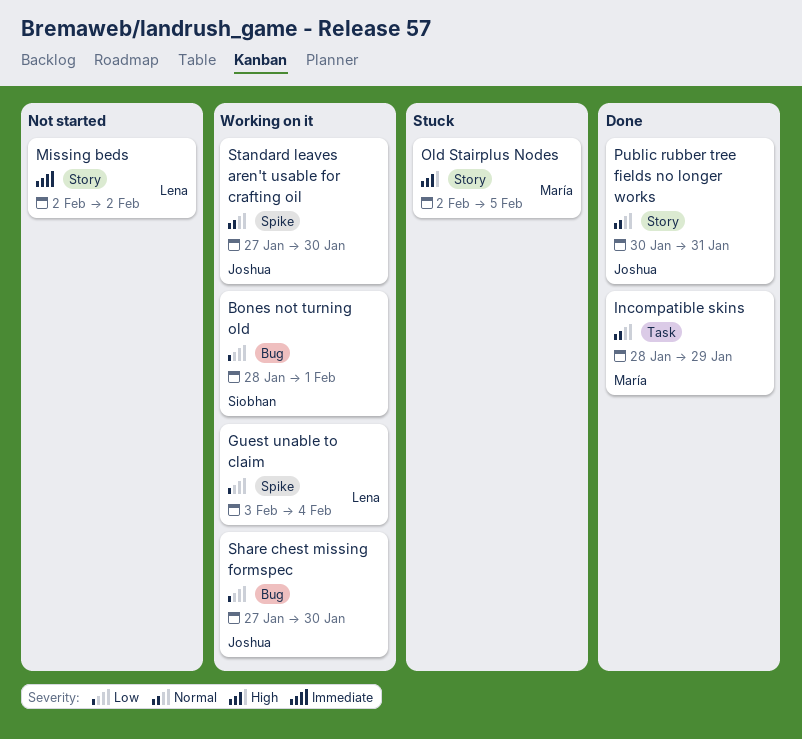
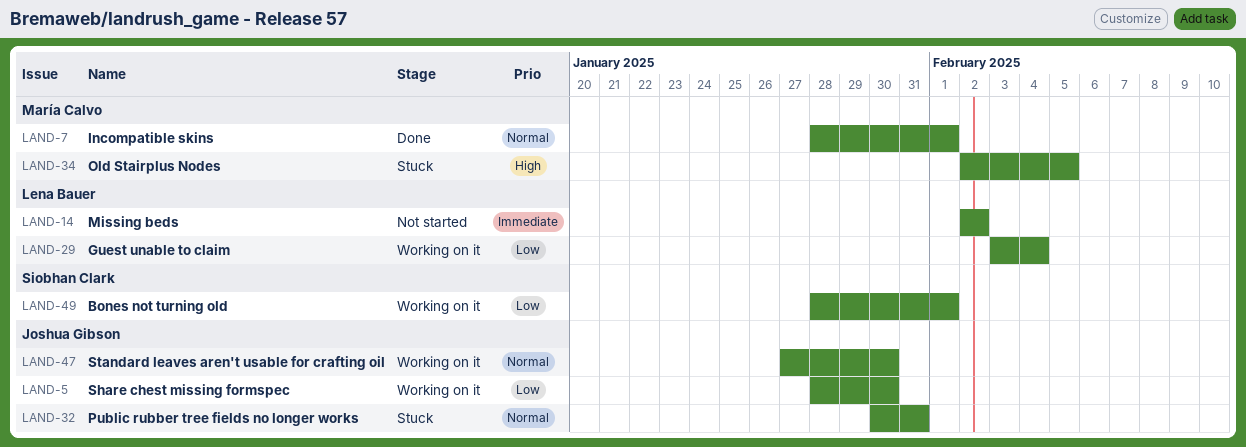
Incompatible skins, due: Jan 29 -> Feb 1
Public rubber tree fields no longer works, status: Done -> Stuck
Share chest missing formspec, start: Jan 27 -> Jan 28

